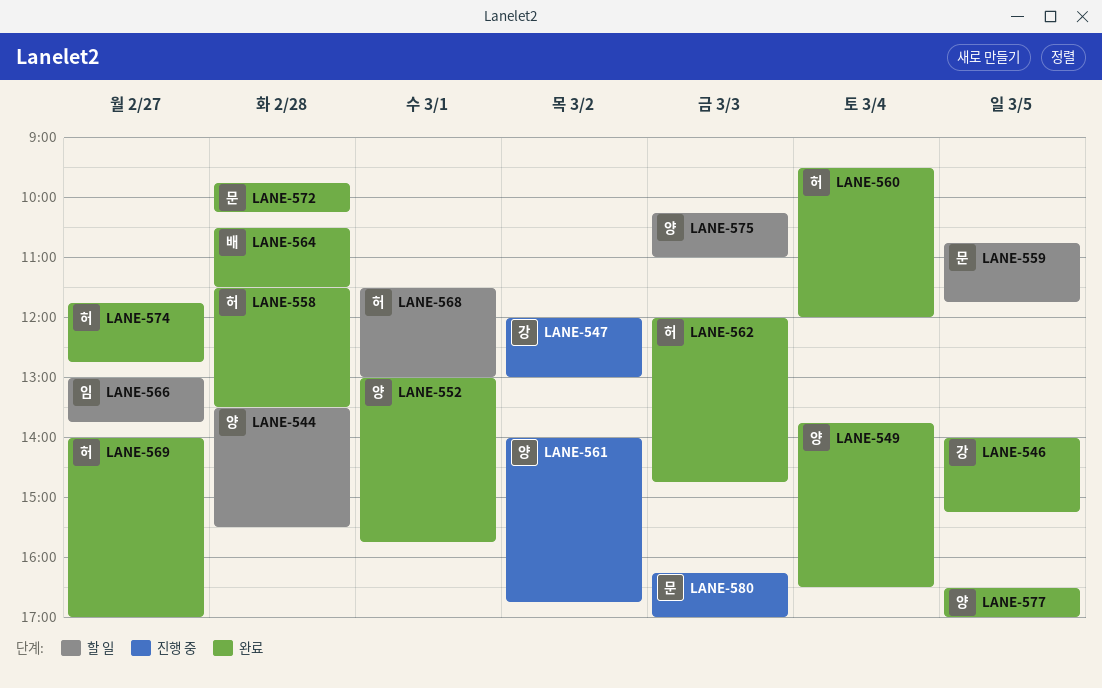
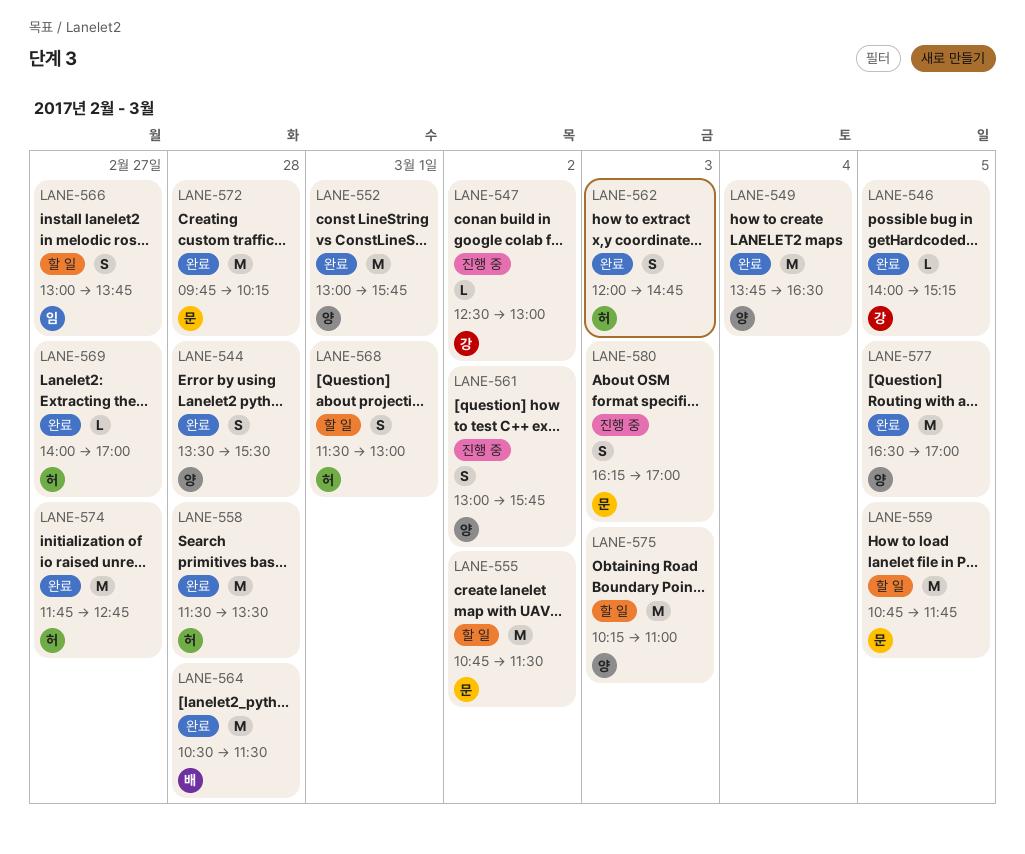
LANE-544, status: 할 일 -> 완료
LANE-547, begins: 12:00 -> 12:30
LANE-555: none -> present
LANE-560: present -> none
LANE-561, begins: 14:00 -> 13:00
LANE-561, ends: 16:45 -> 15:45

